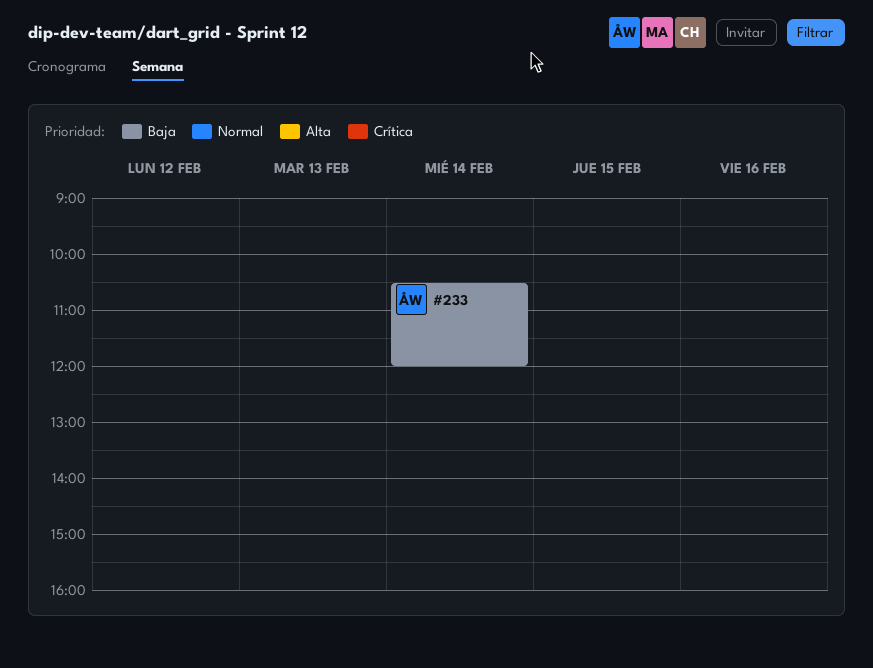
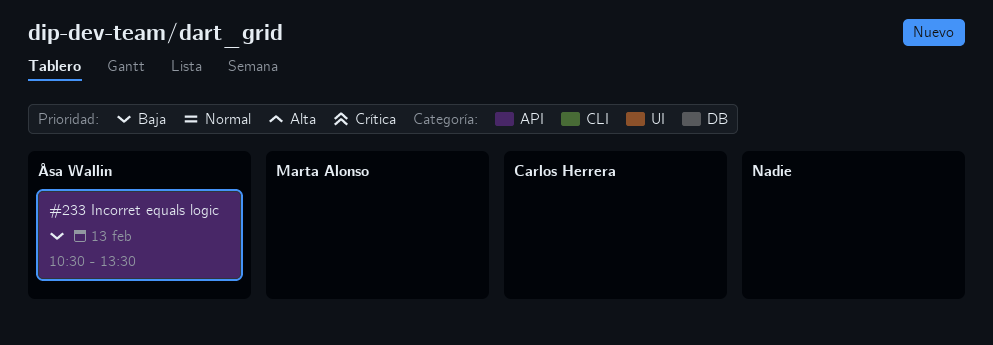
#233, day: Feb 14 -> Feb 13
#233, ends: 12:00 -> 13:30

